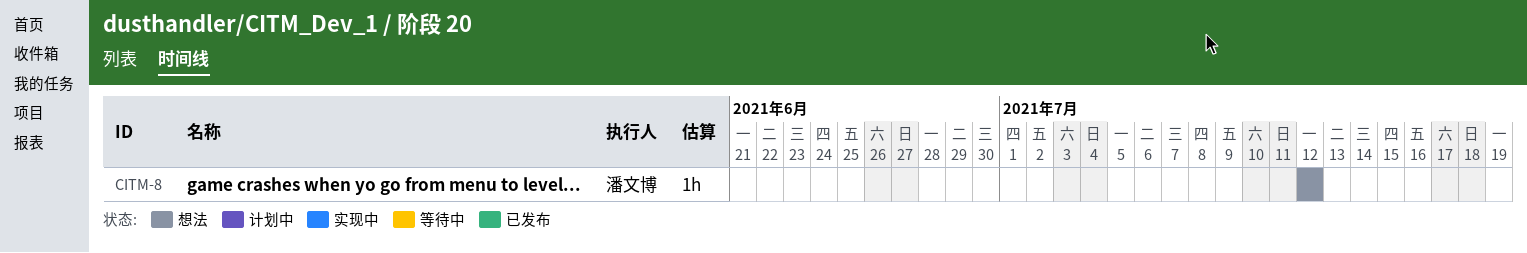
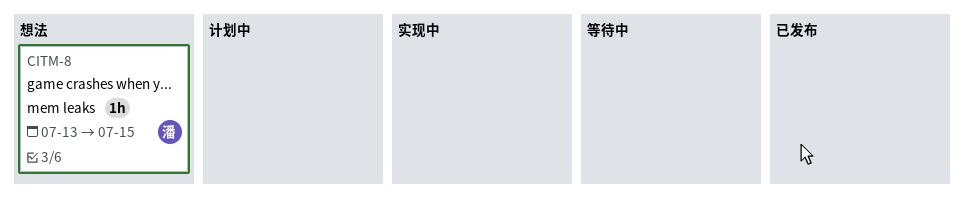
CITM-8, start: Jul 12 -> Jul 13
CITM-8, due: Jul 12 -> Jul 15

